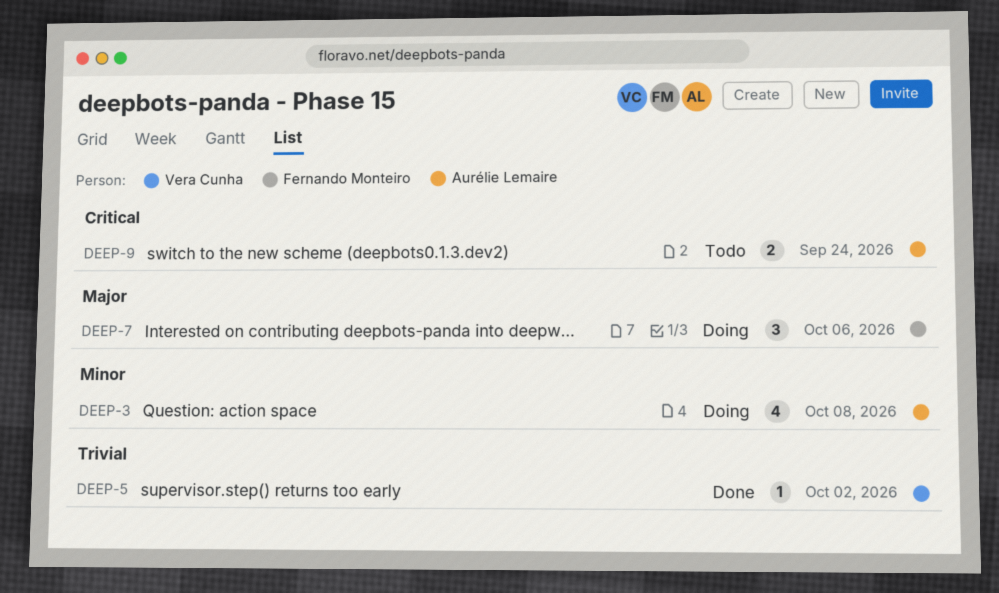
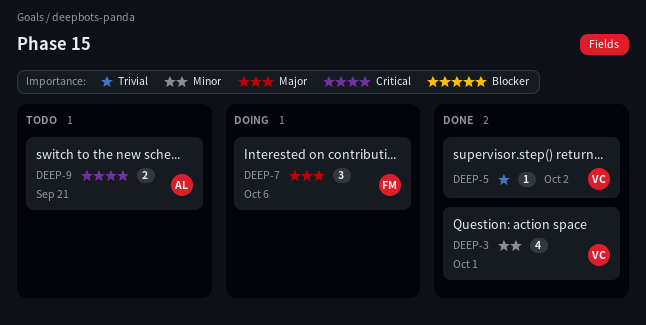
DEEP-3, status: Doing -> Done
DEEP-3, owner: Aurélie Lemaire -> Vera Cunha
DEEP-3, due: Oct 8 -> Oct 1
DEEP-9, due: Sep 24 -> Sep 21

